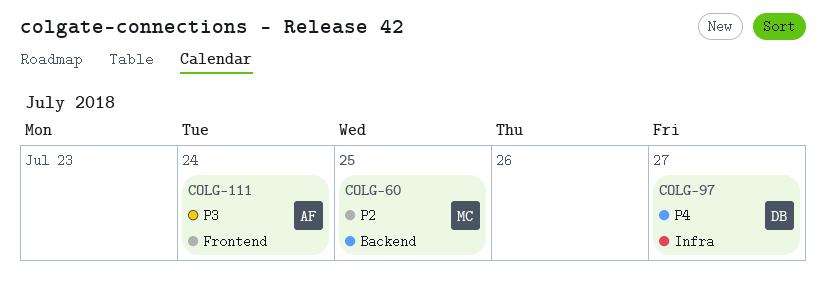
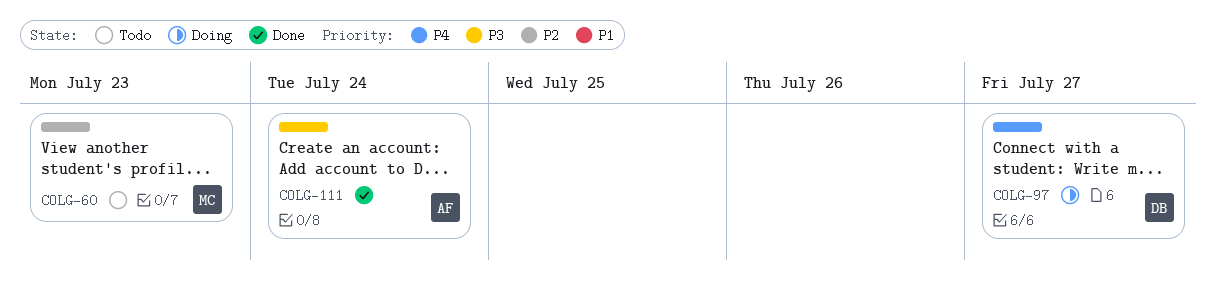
COLG-60, due: Jul 25 -> Jul 23

